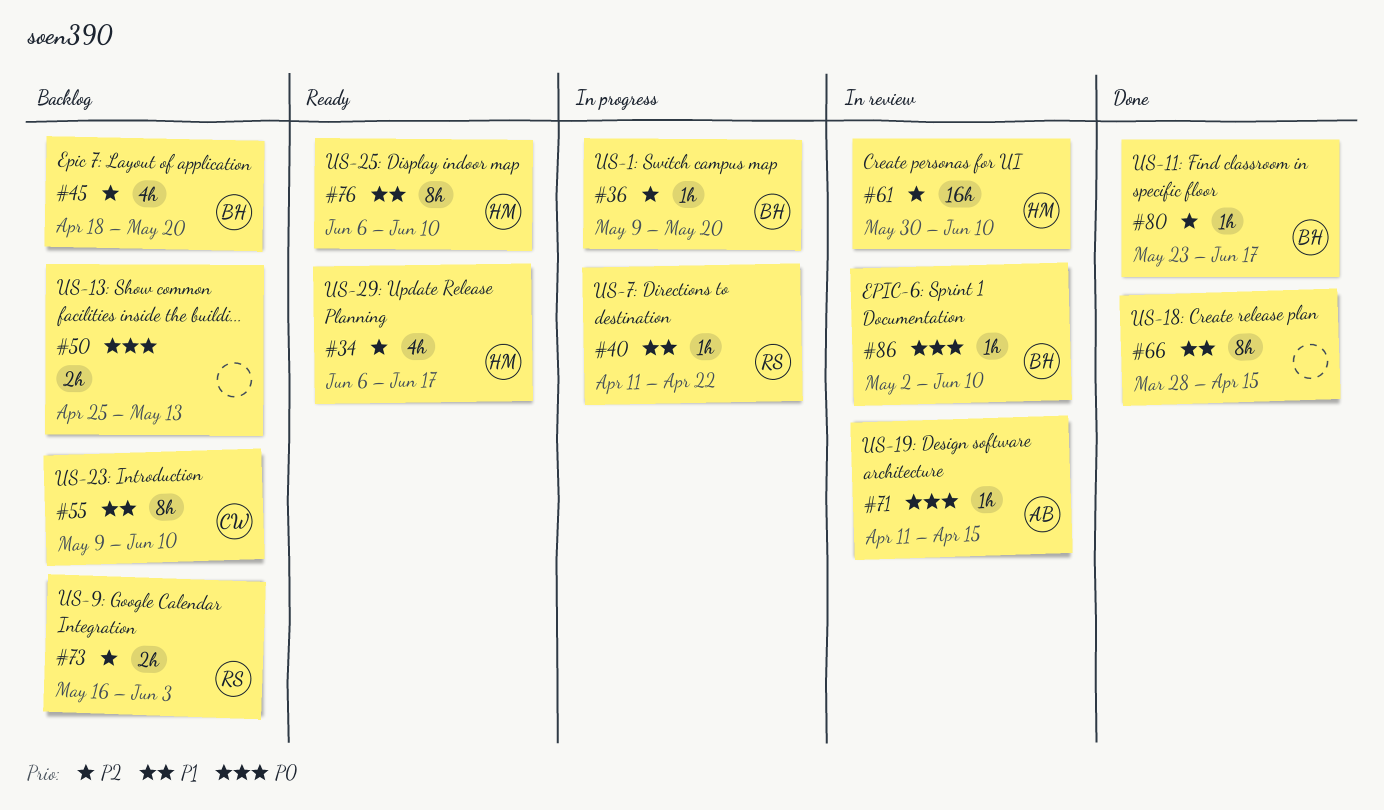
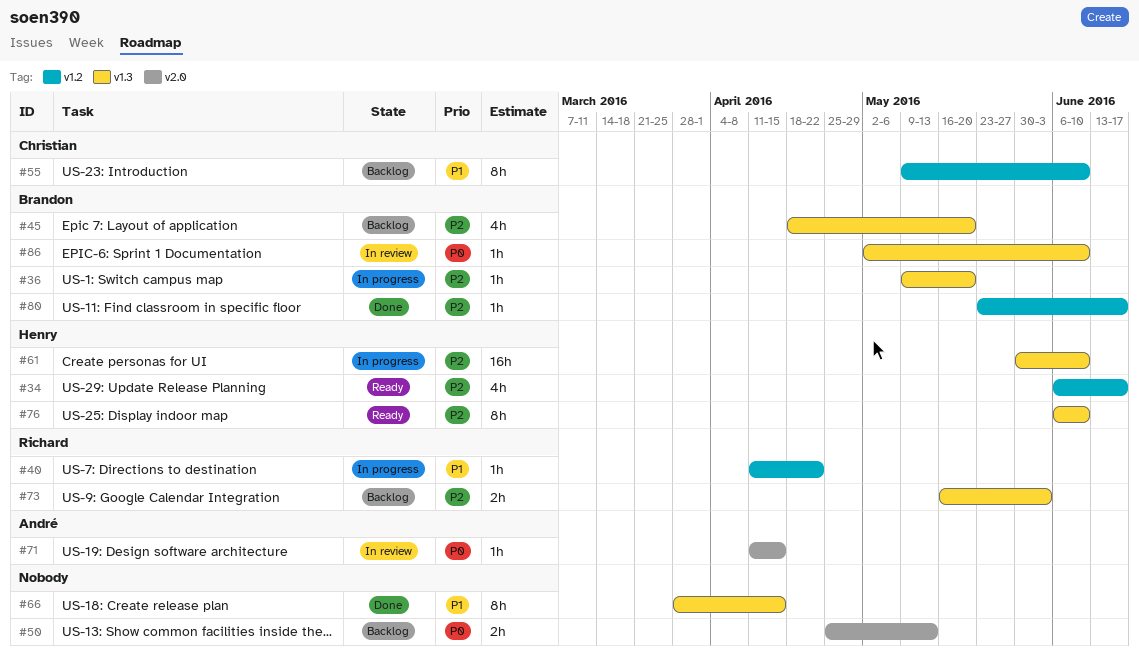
#61, status: In review -> In progress
#76, priority: P1 -> P2

